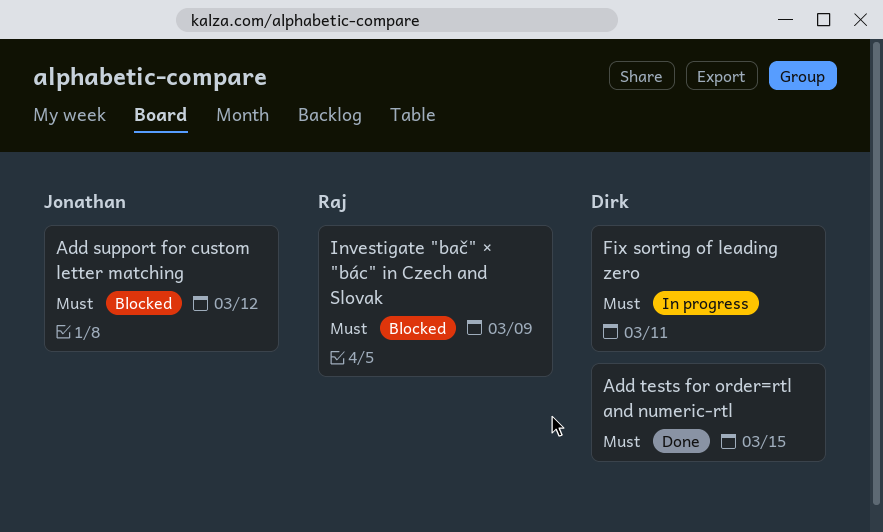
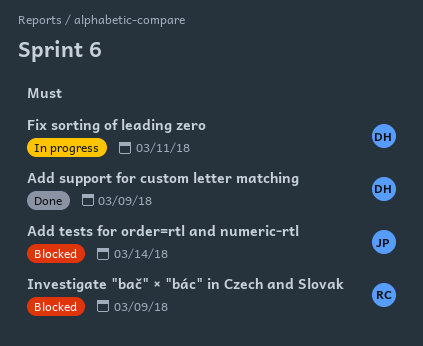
Add support for custom letter matching, status: Blocked -> Done
Add support for custom letter matching, owner: Jonathan -> Dirk
Add support for custom letter matching, due: Mar 12 -> Mar 9
Add tests for order=rtl and numeric-rtl, status: Done -> Blocked
Add tests for order=rtl and numeric-rtl, owner: Dirk -> Jonathan
Add tests for order=rtl and numeric-rtl, due: Mar 15 -> Mar 14

